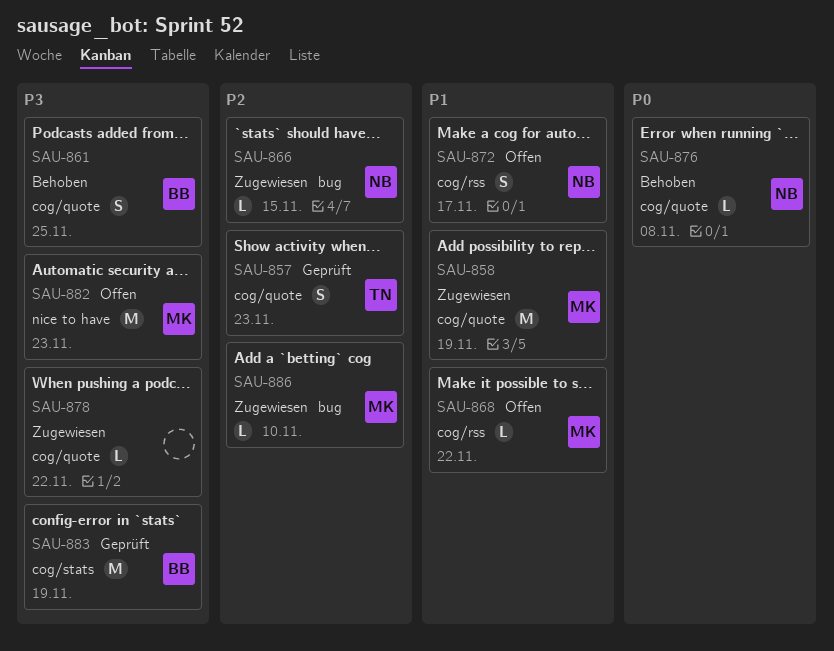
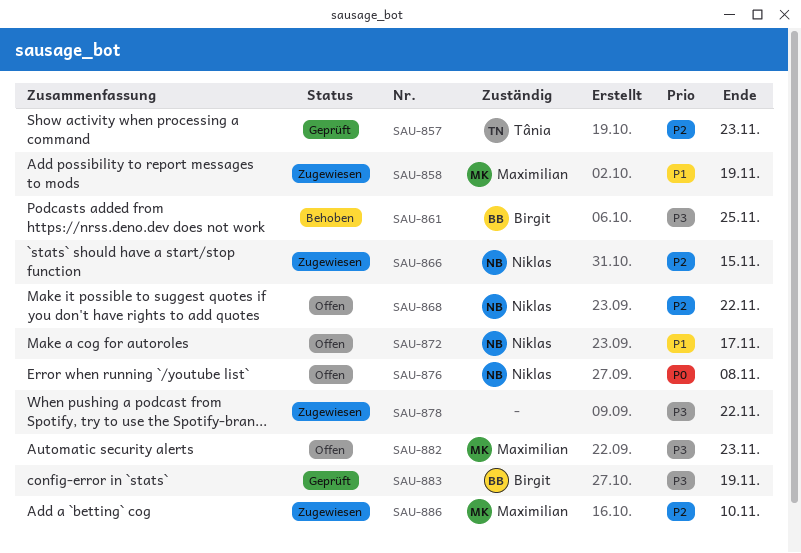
SAU-868, owner: Maximilian -> Niklas
SAU-868, priority: P1 -> P2
SAU-876, status: Behoben -> Offen

